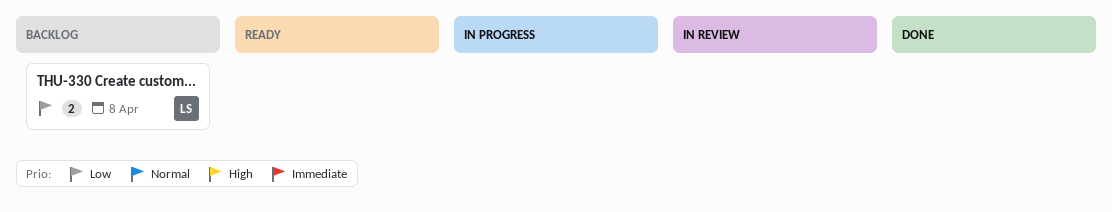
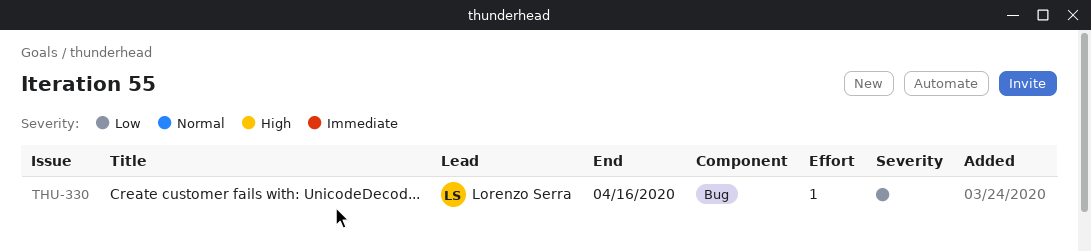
THU-330, estimate: 2 -> 1
THU-330, due: Apr 8 -> Apr 16

